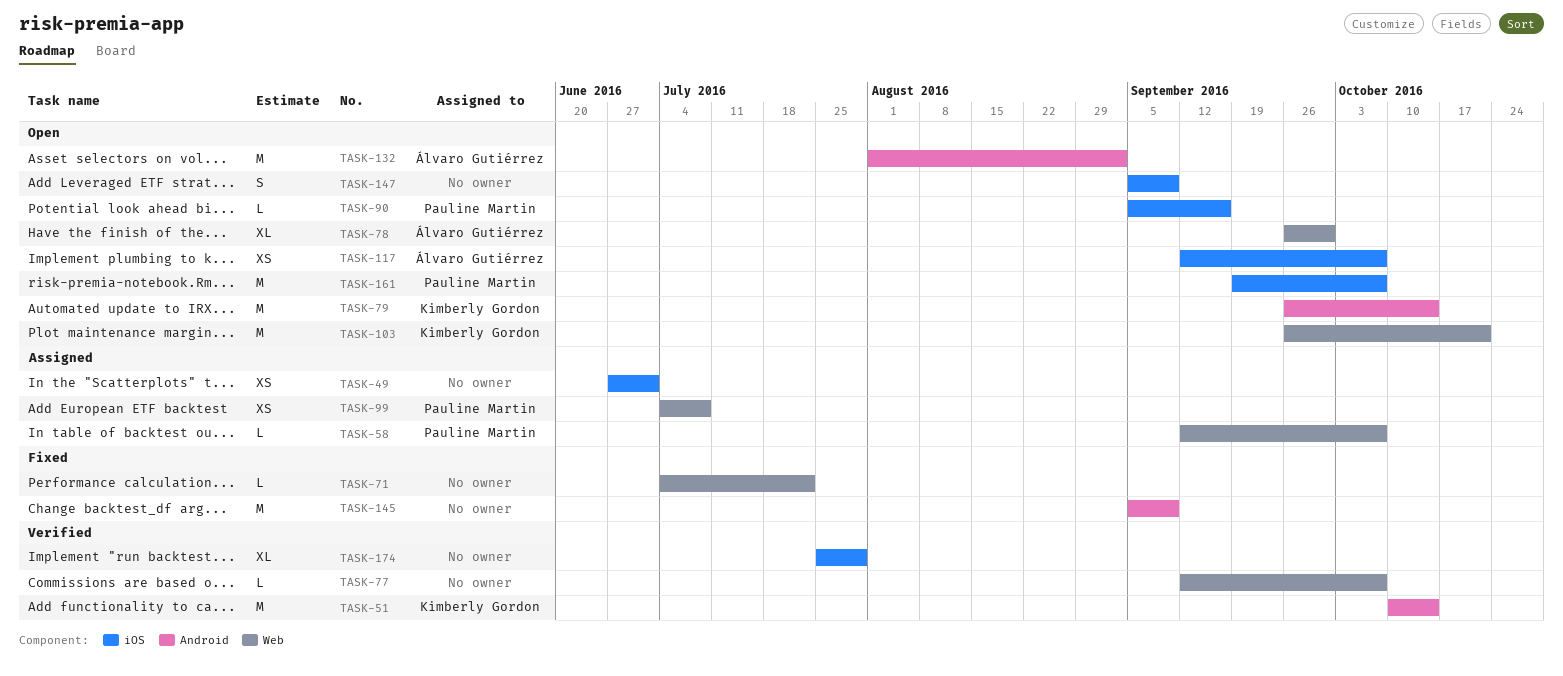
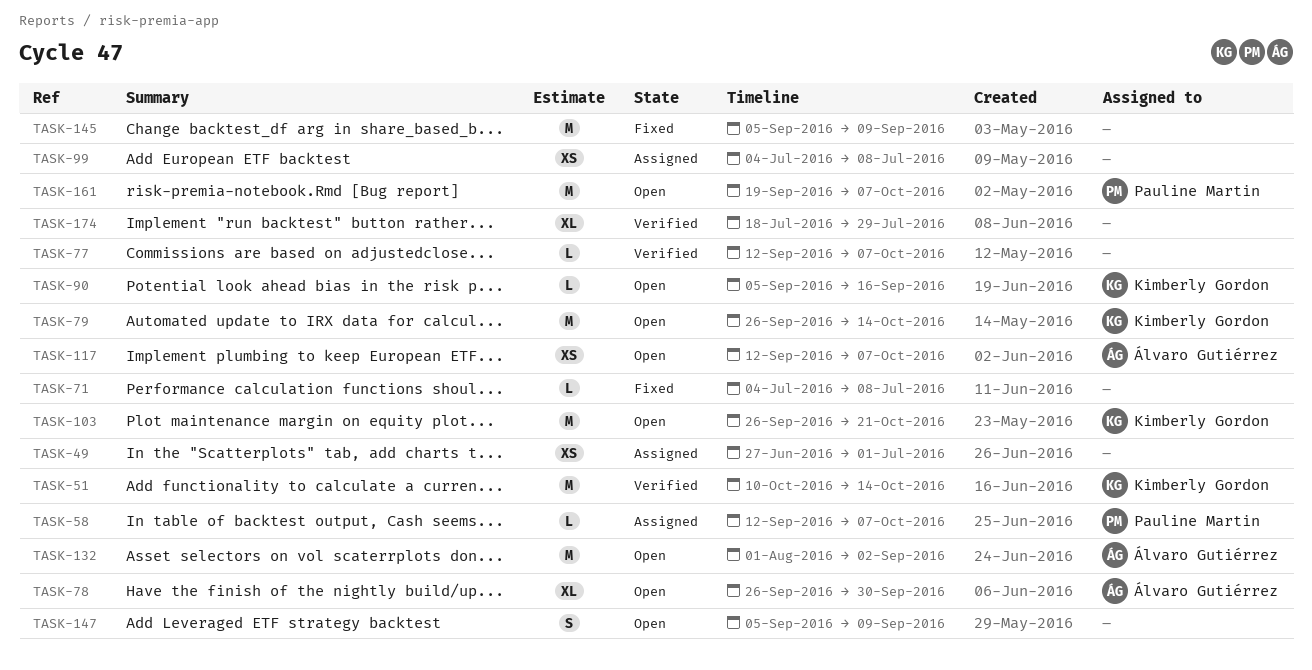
TASK-71, due: Jul 22 -> Jul 8
TASK-90, owner: Pauline Martin -> Kimberly Gordon
TASK-99, owner: Pauline Martin -> none
TASK-174, start: Jul 25 -> Jul 18

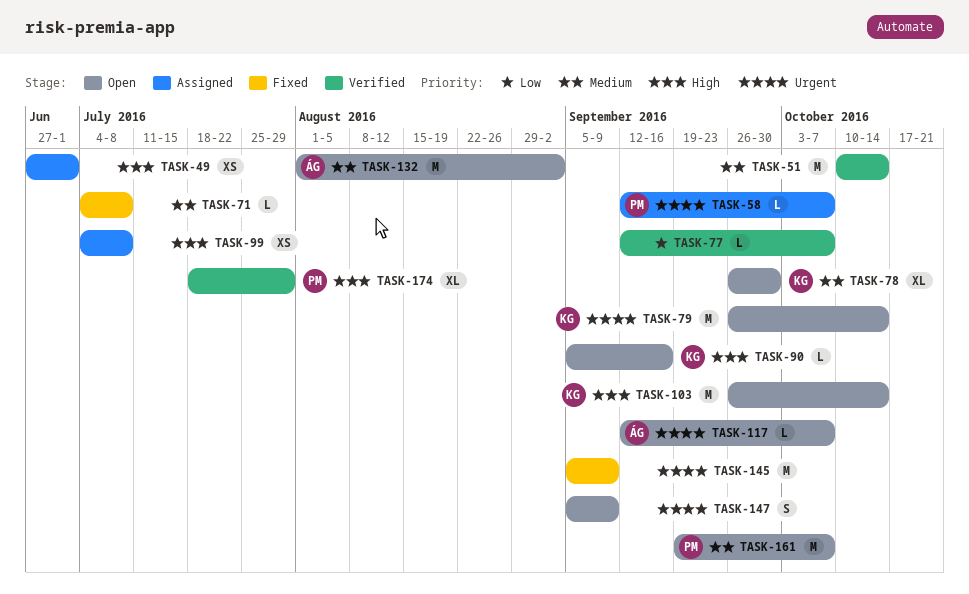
TASK-51, owner: Kimberly Gordon -> none
TASK-78, owner: Álvaro Gutiérrez -> Kimberly Gordon
TASK-103, due: Oct 21 -> Oct 14
TASK-117, estimate: XS -> L
TASK-174, owner: none -> Pauline Martin

